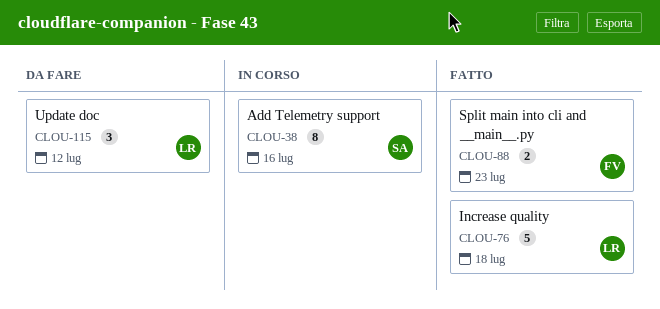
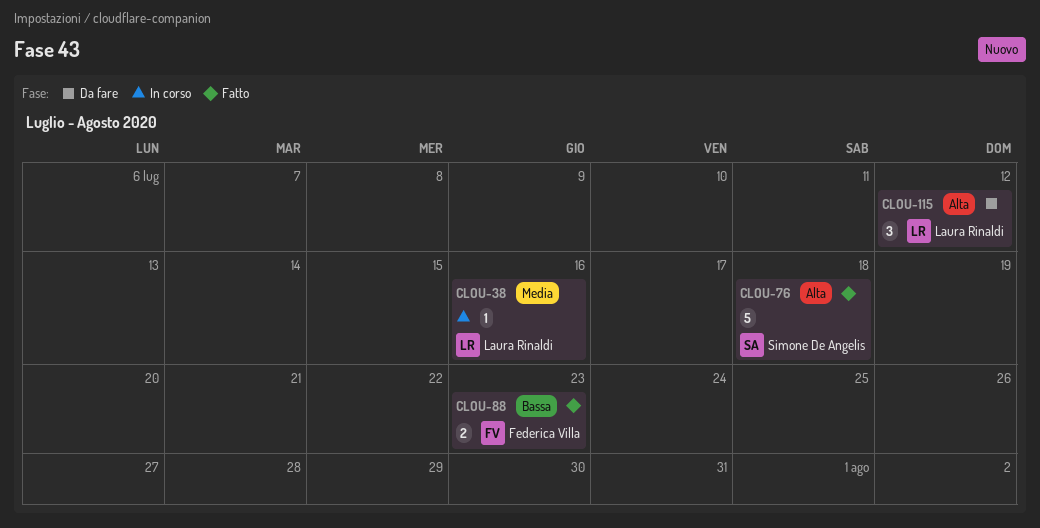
CLOU-38, owner: Simone De Angelis -> Laura Rinaldi
CLOU-38, estimate: 8 -> 1
CLOU-76, owner: Laura Rinaldi -> Simone De Angelis

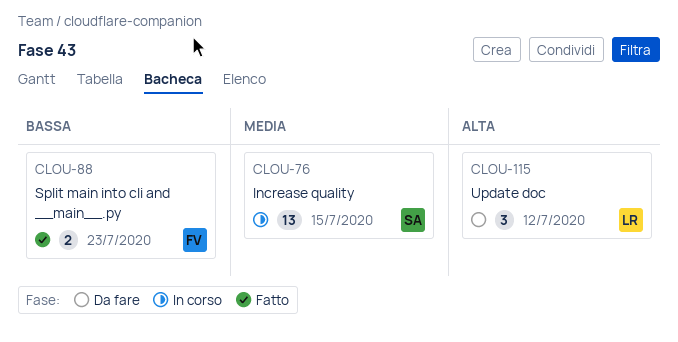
CLOU-38: present -> none
CLOU-76, status: Fatto -> In corso
CLOU-76, priority: Alta -> Media
CLOU-76, estimate: 5 -> 13
CLOU-76, due: Jul 18 -> Jul 15

